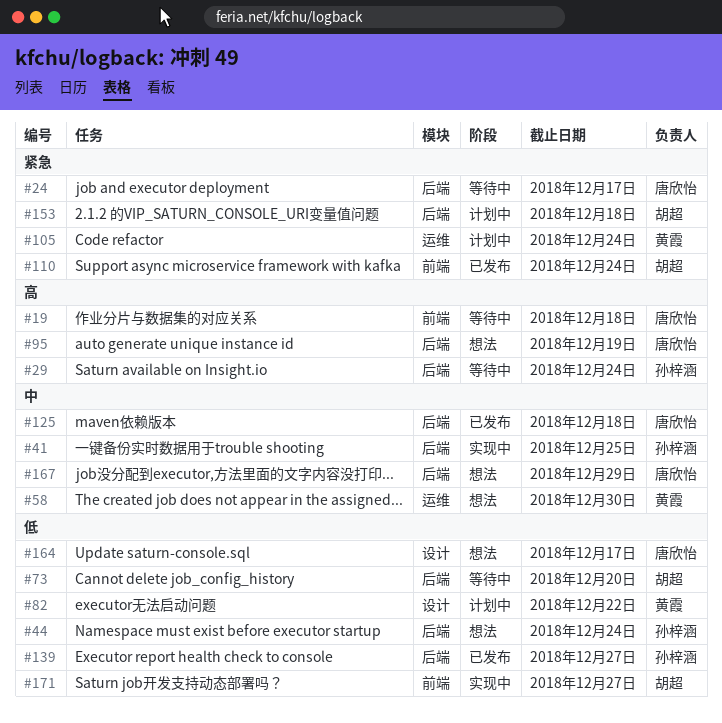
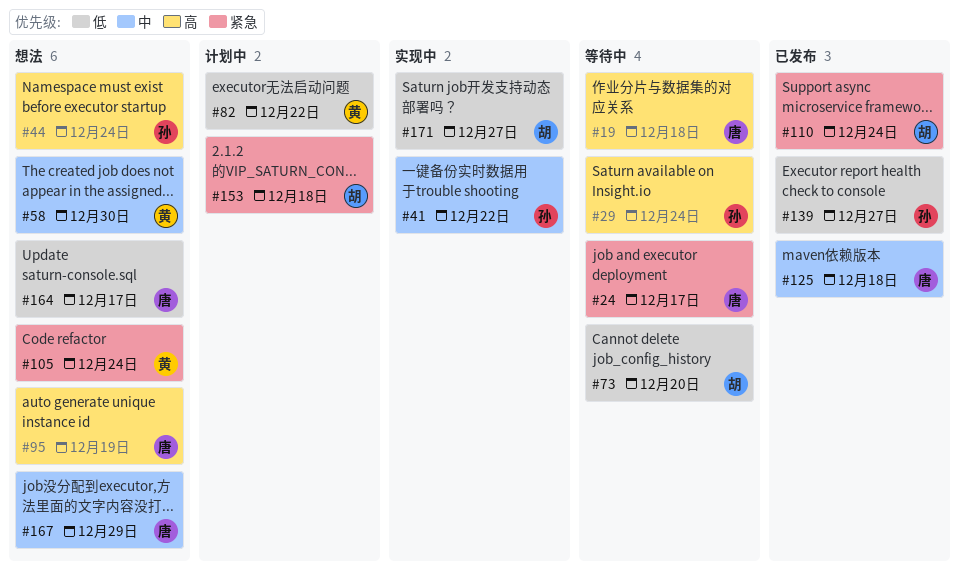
#41, due: Dec 25 -> Dec 22
#44, priority: 低 -> 高
#105, status: 计划中 -> 想法

